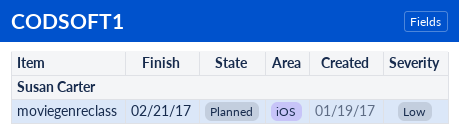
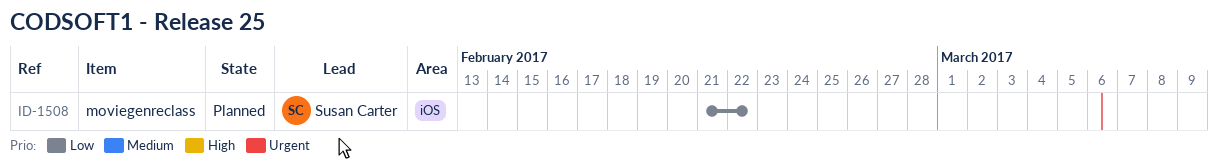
moviegenreclass, due: Feb 21 -> Feb 22

